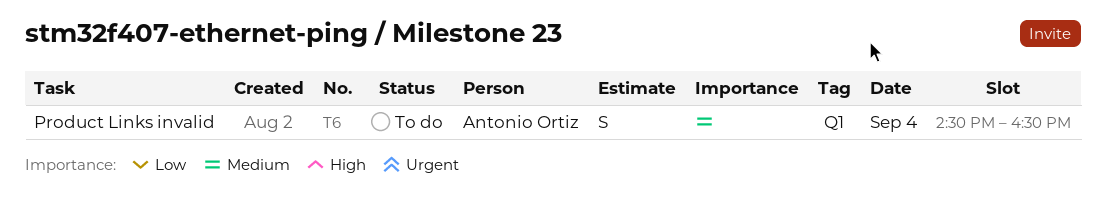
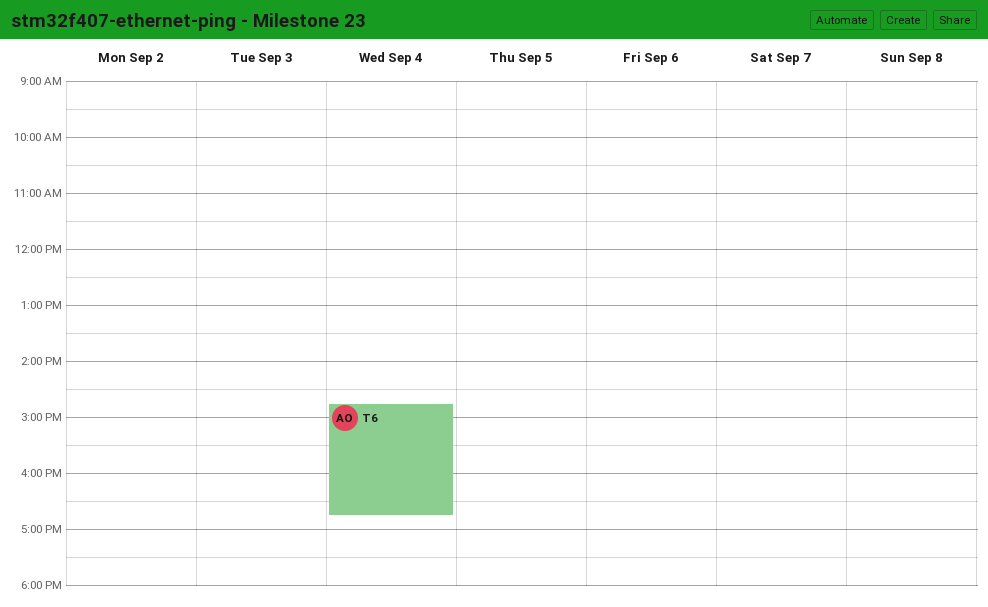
T6, begins: 14:30 -> 14:45
T6, ends: 16:30 -> 16:45

